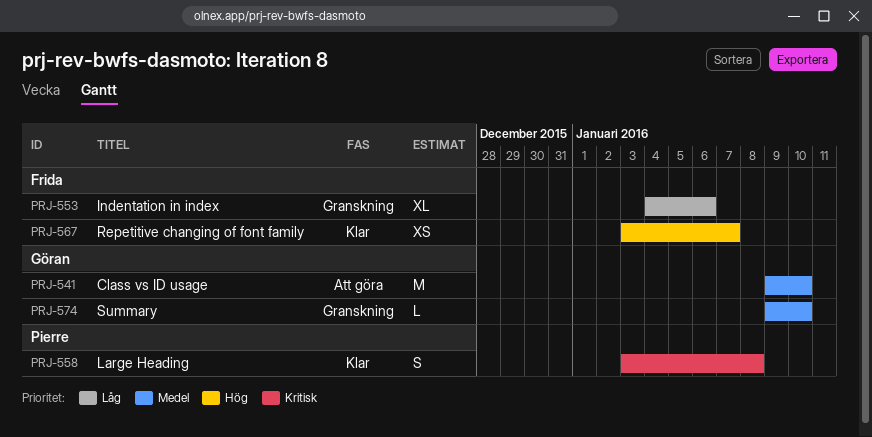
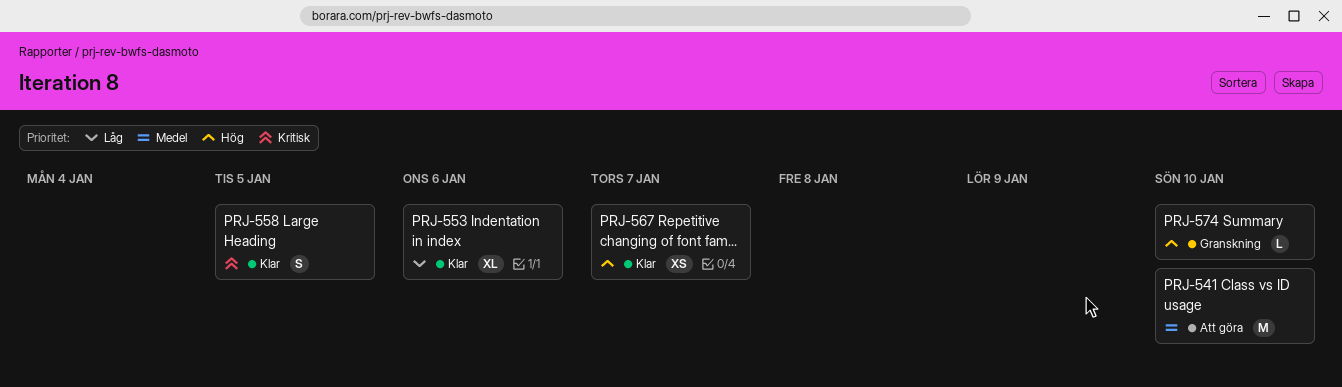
PRJ-553, status: Granskning -> Klar
PRJ-558, due: Jan 8 -> Jan 5
PRJ-574, priority: Medel -> Hög

